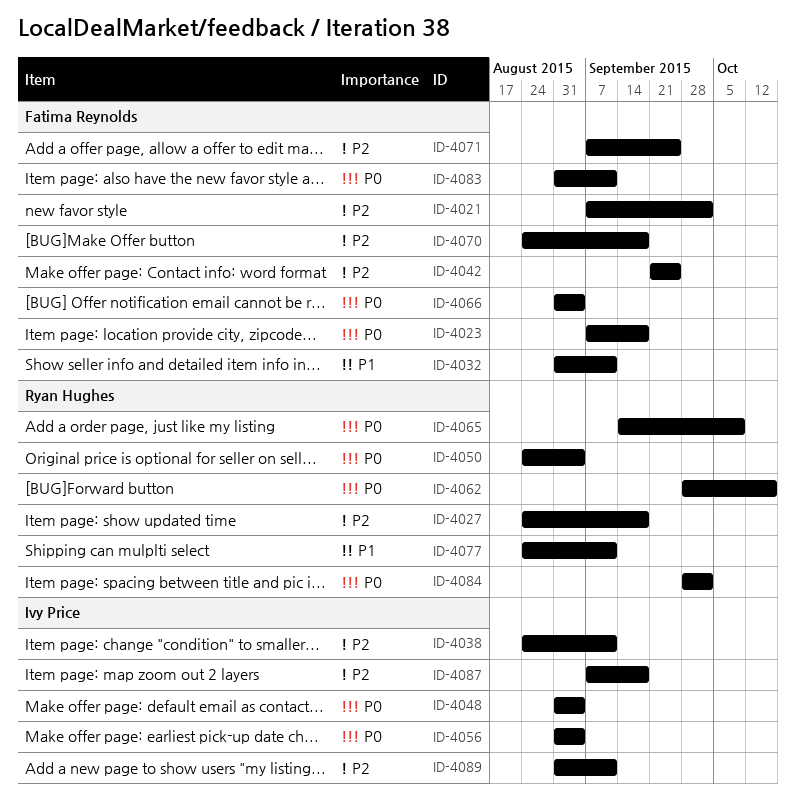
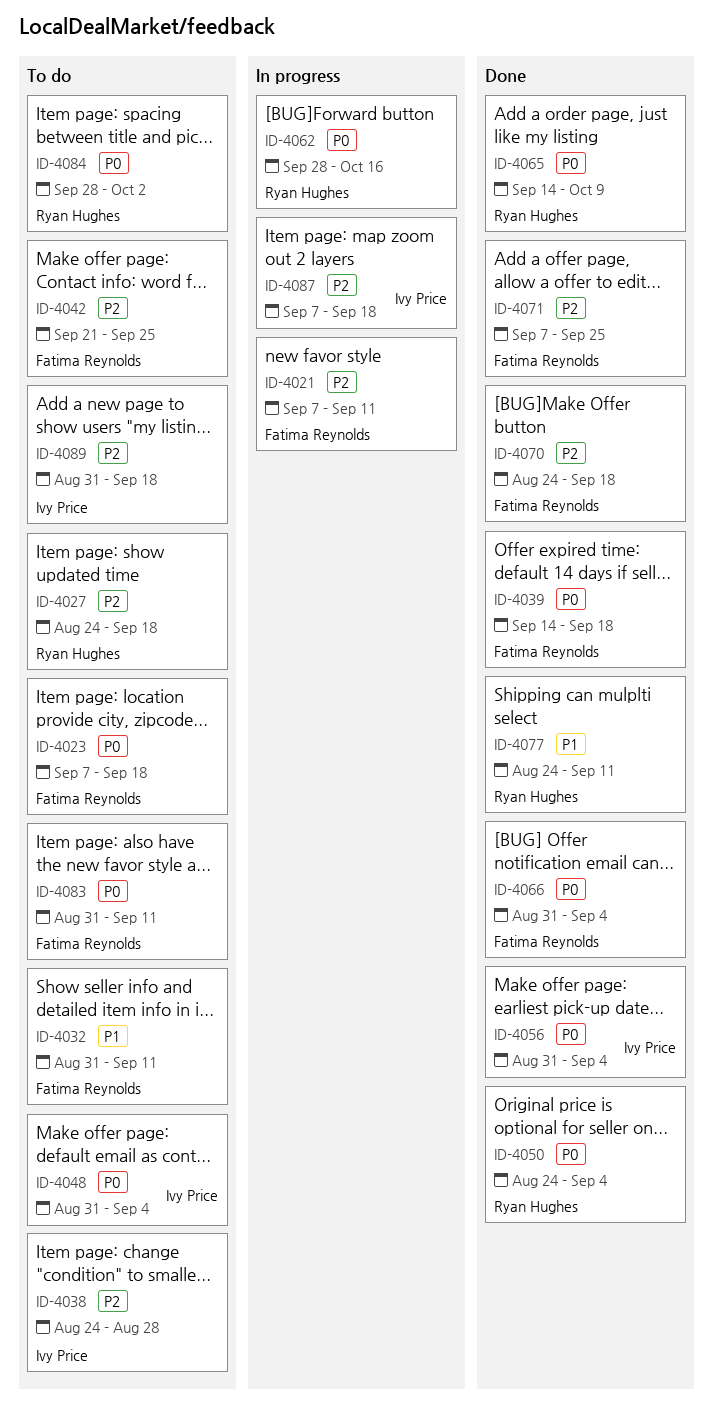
ID-4021, due: Oct 2 -> Sep 11
ID-4038, due: Sep 11 -> Aug 28
ID-4039: none -> present
ID-4089, due: Sep 11 -> Sep 18

